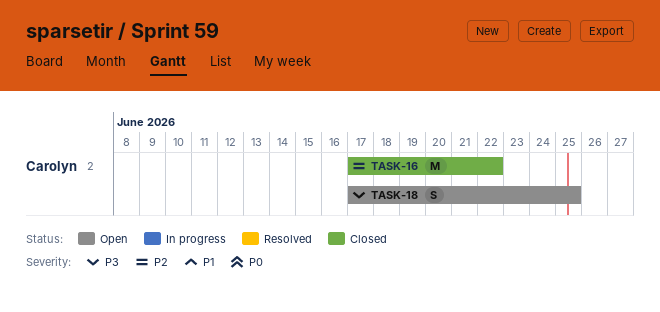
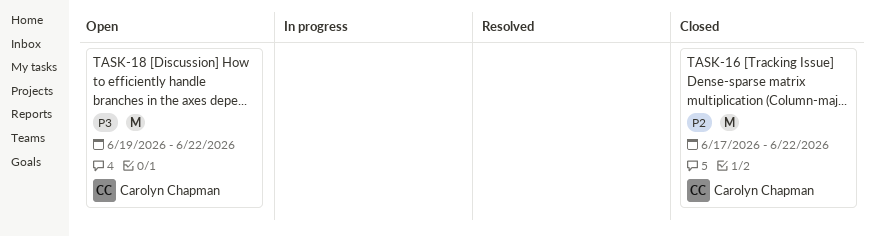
TASK-18, estimate: S -> M
TASK-18, start: Jun 17 -> Jun 19
TASK-18, due: Jun 25 -> Jun 22

